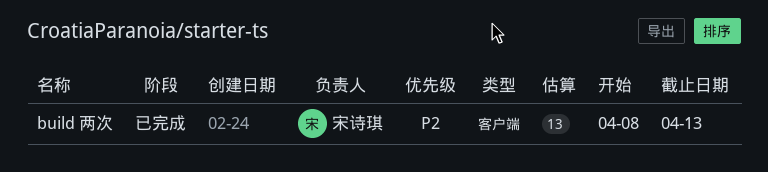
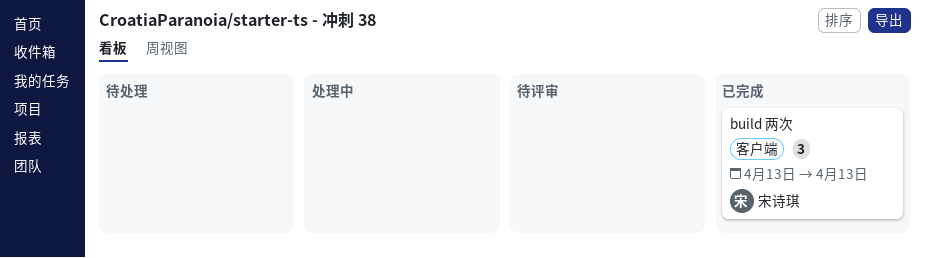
build 两次, estimate: 13 -> 3
build 两次, start: Apr 8 -> Apr 13

